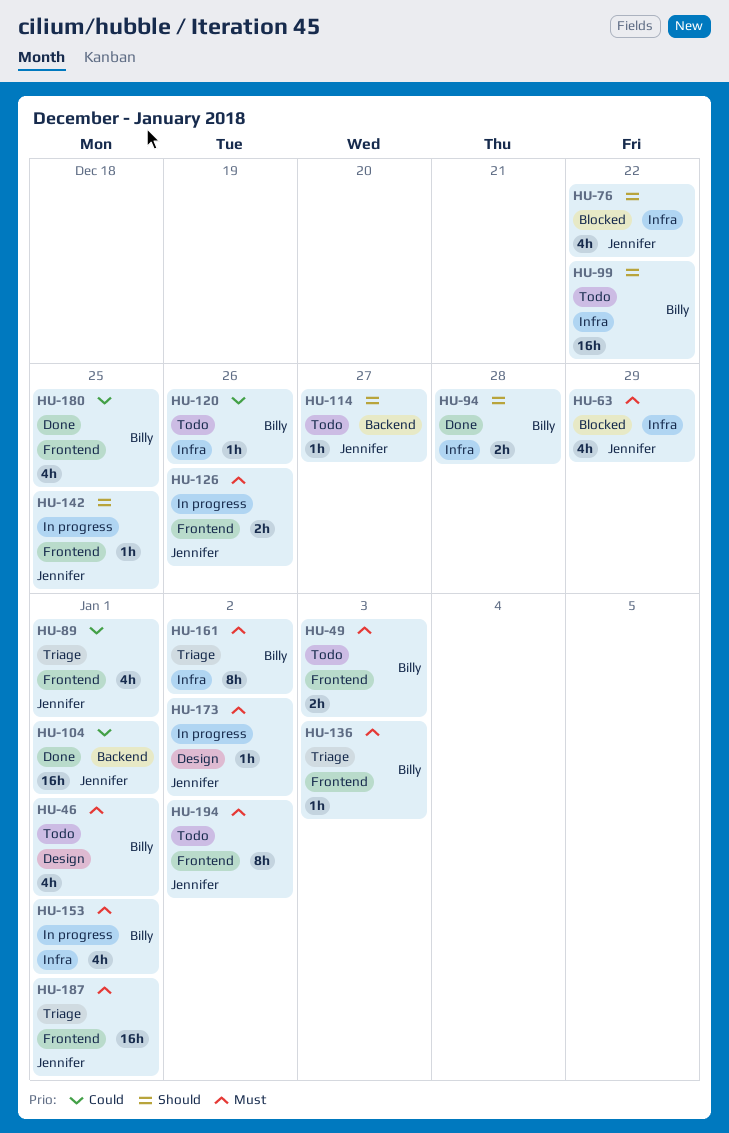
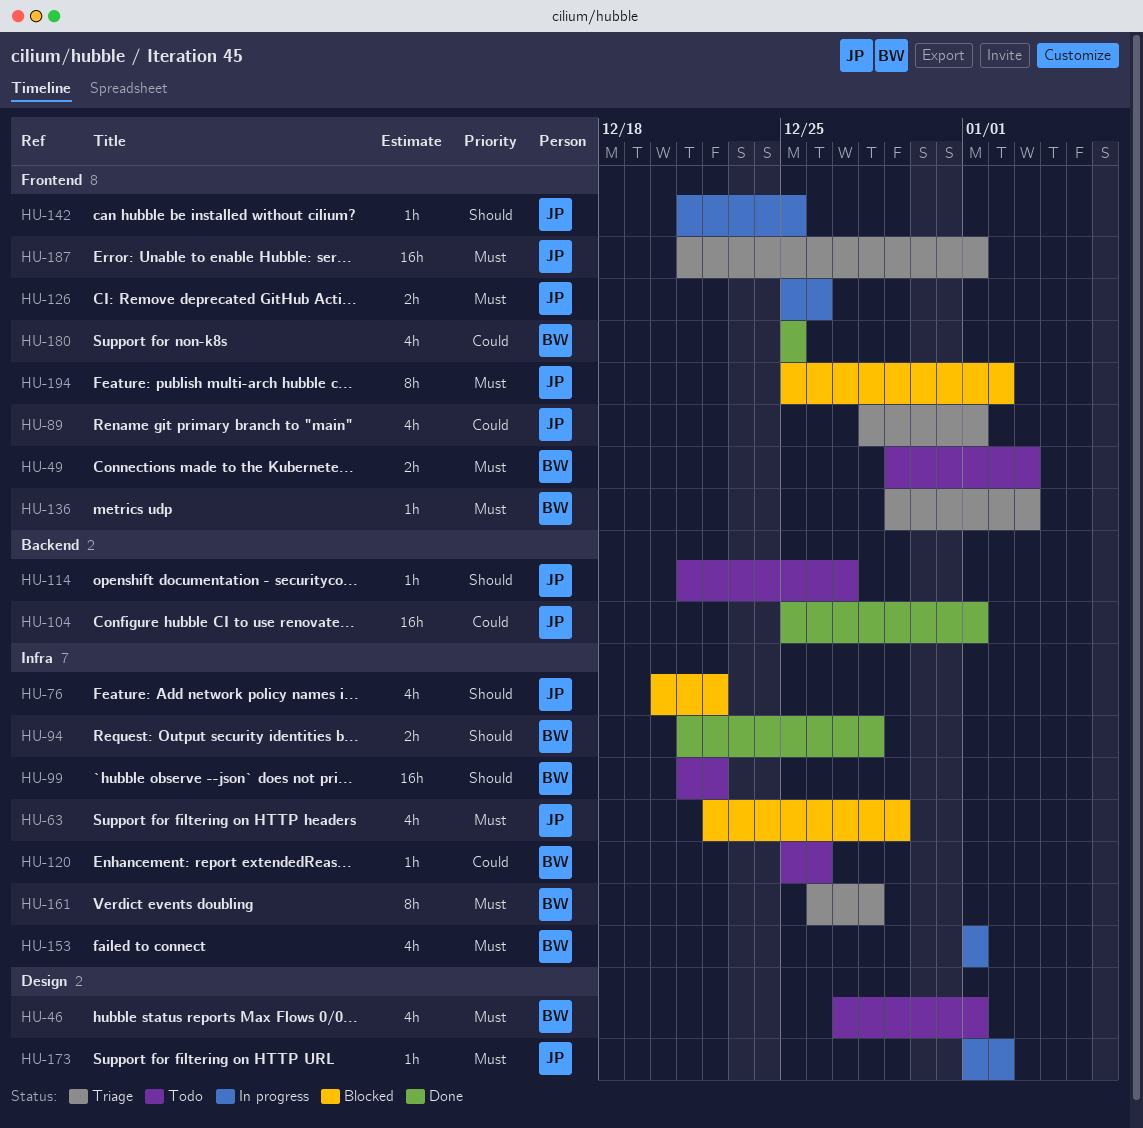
HU-161, due: Jan 2 -> Dec 28
HU-194, status: Todo -> Blocked

